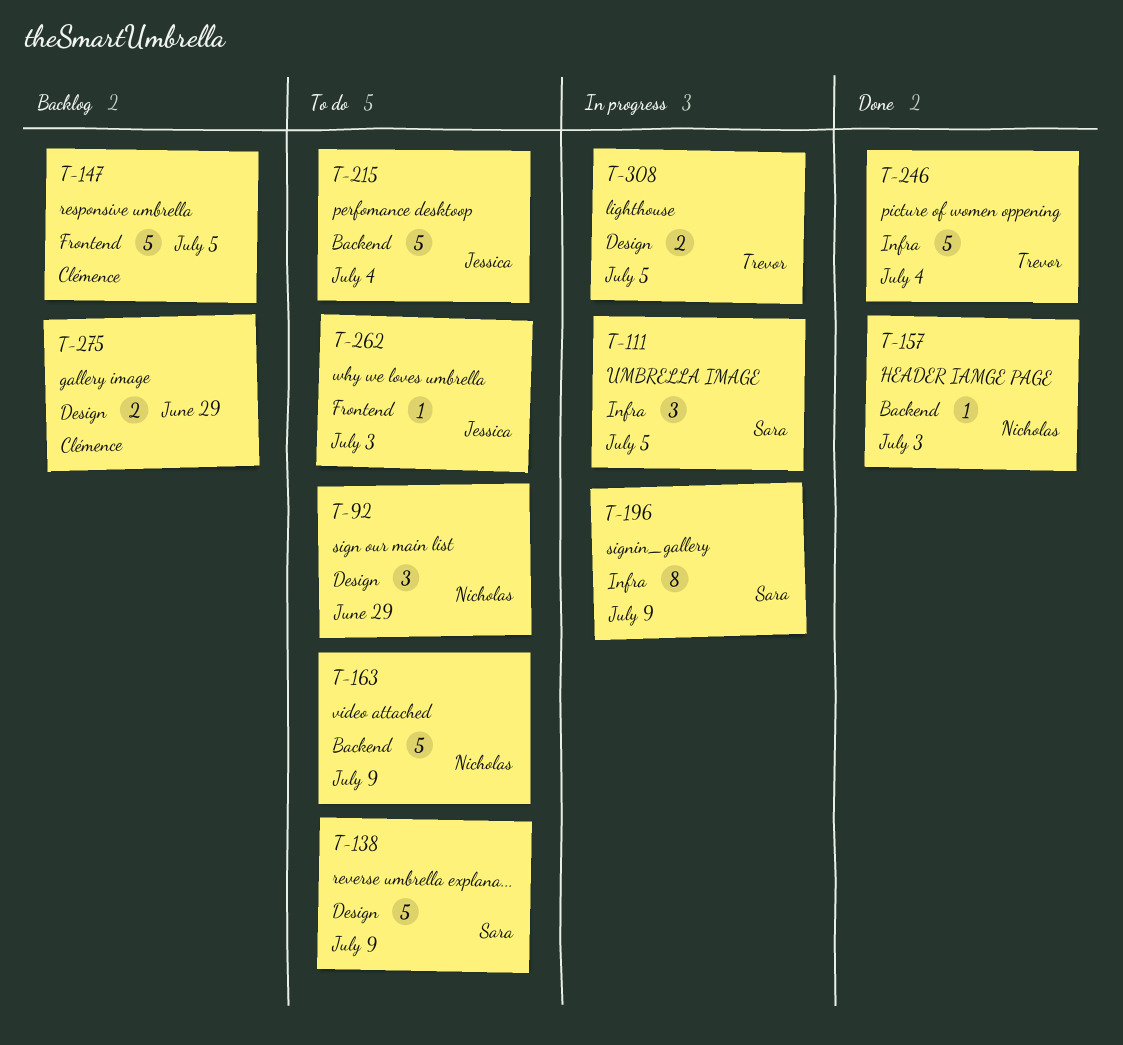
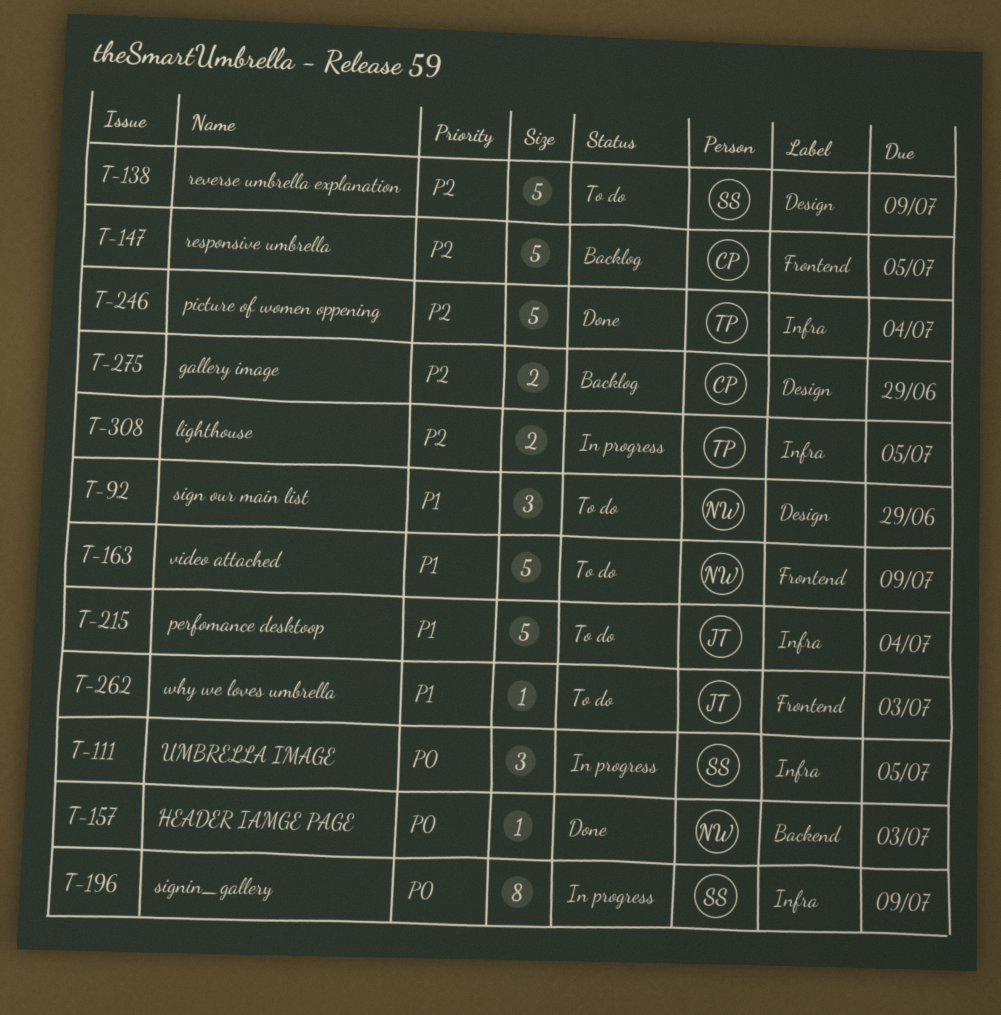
T-163, label: Backend -> Frontend
T-215, label: Backend -> Infra
T-308, label: Design -> Infra

